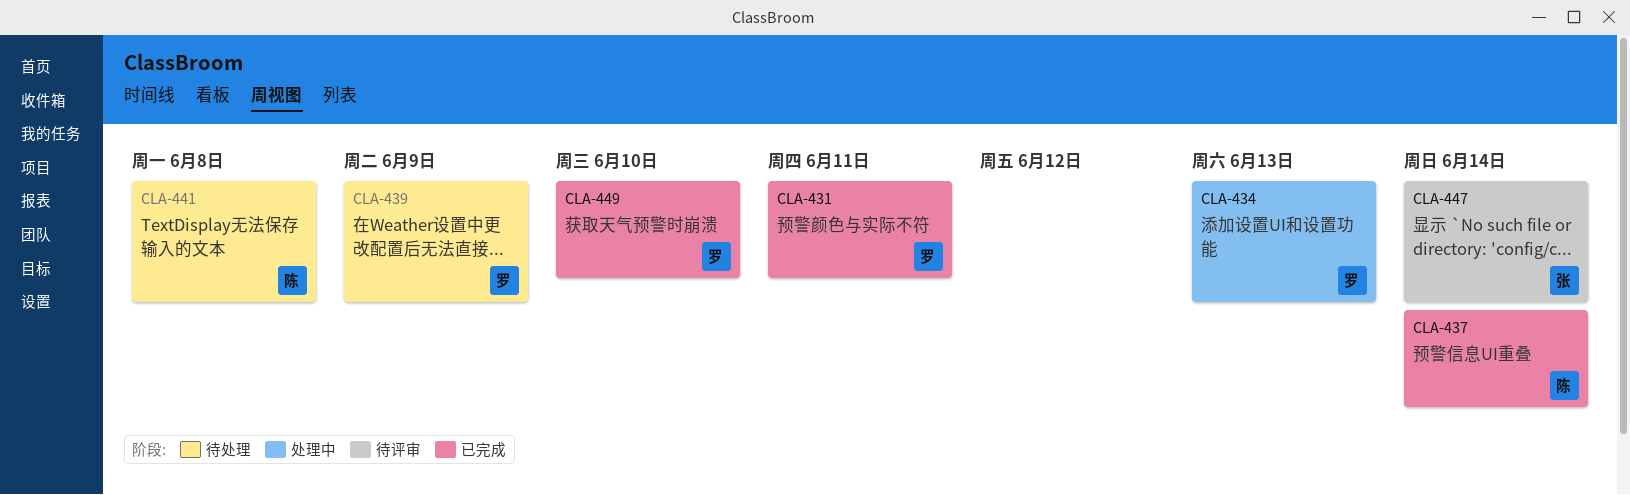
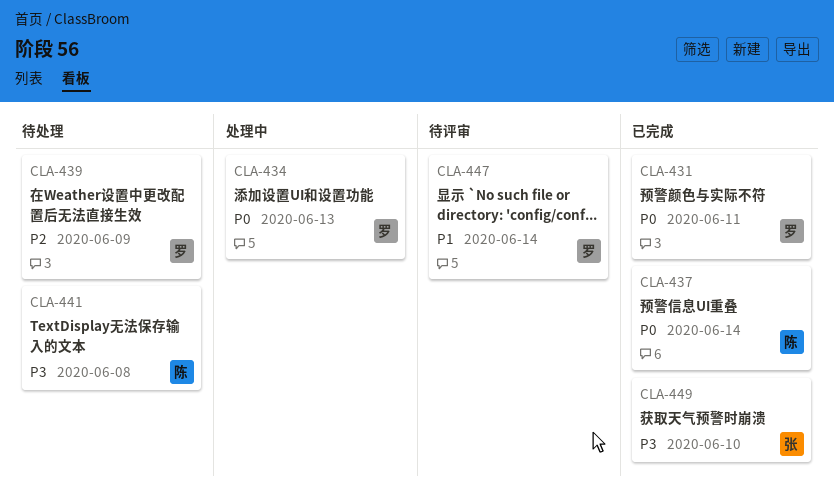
CLA-447, owner: 张 -> 罗
CLA-449, owner: 罗 -> 张

